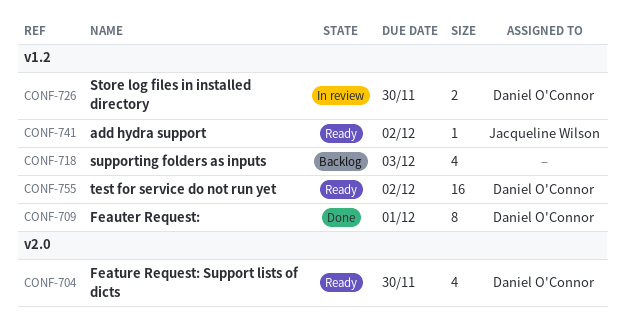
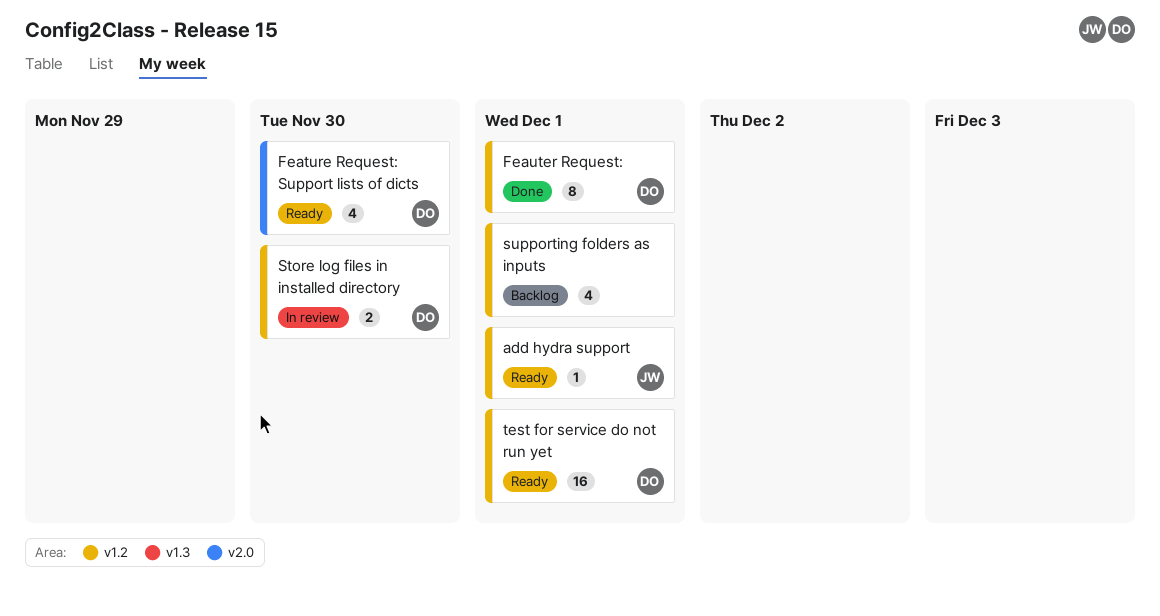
add hydra support, due: Dec 2 -> Dec 1
supporting folders as inputs, due: Dec 3 -> Dec 1
test for service do not run yet, due: Dec 2 -> Dec 1

